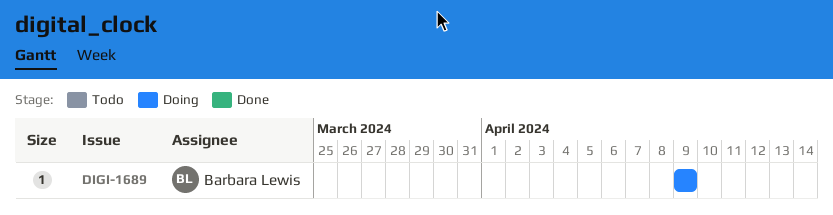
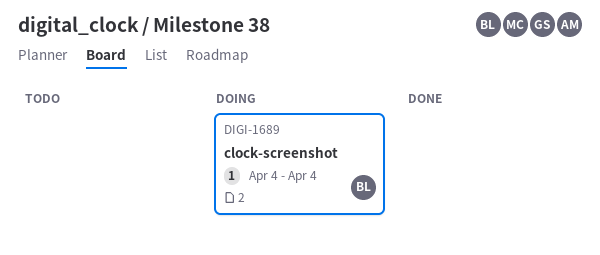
DIGI-1689, start: Apr 9 -> Apr 4
DIGI-1689, due: Apr 9 -> Apr 4

